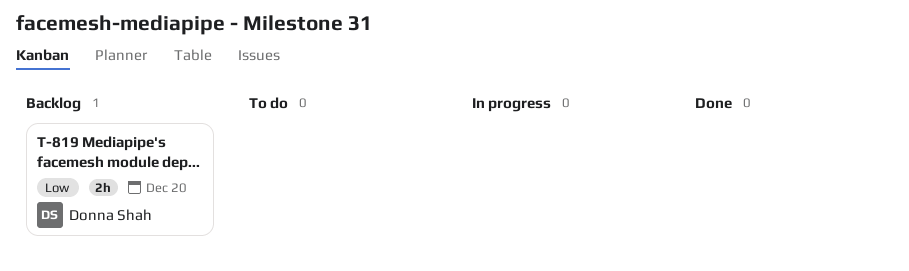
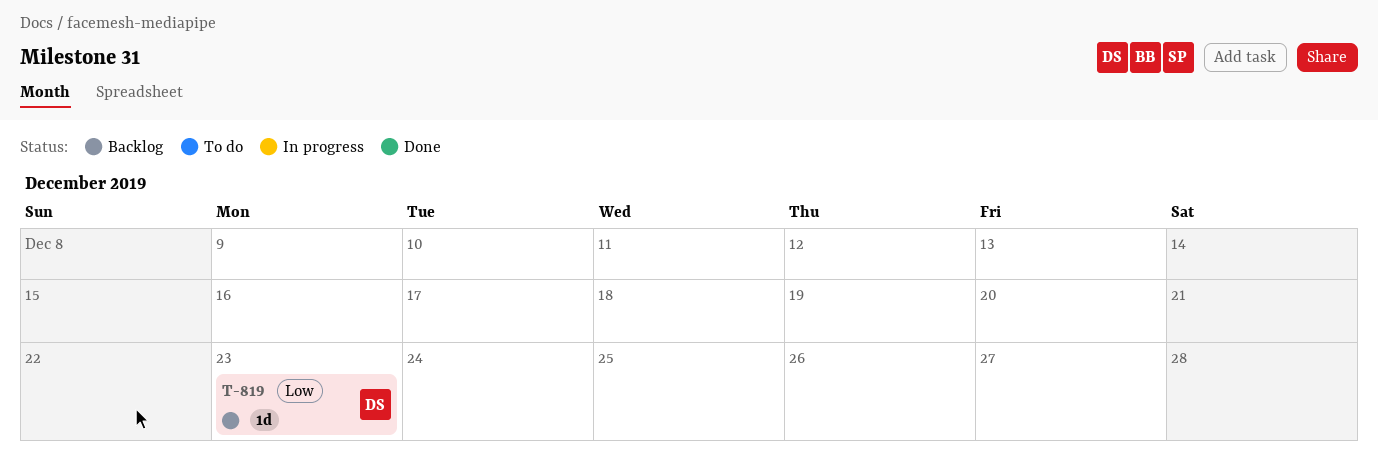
T-819, estimate: 2h -> 1d
T-819, due: Dec 20 -> Dec 23

